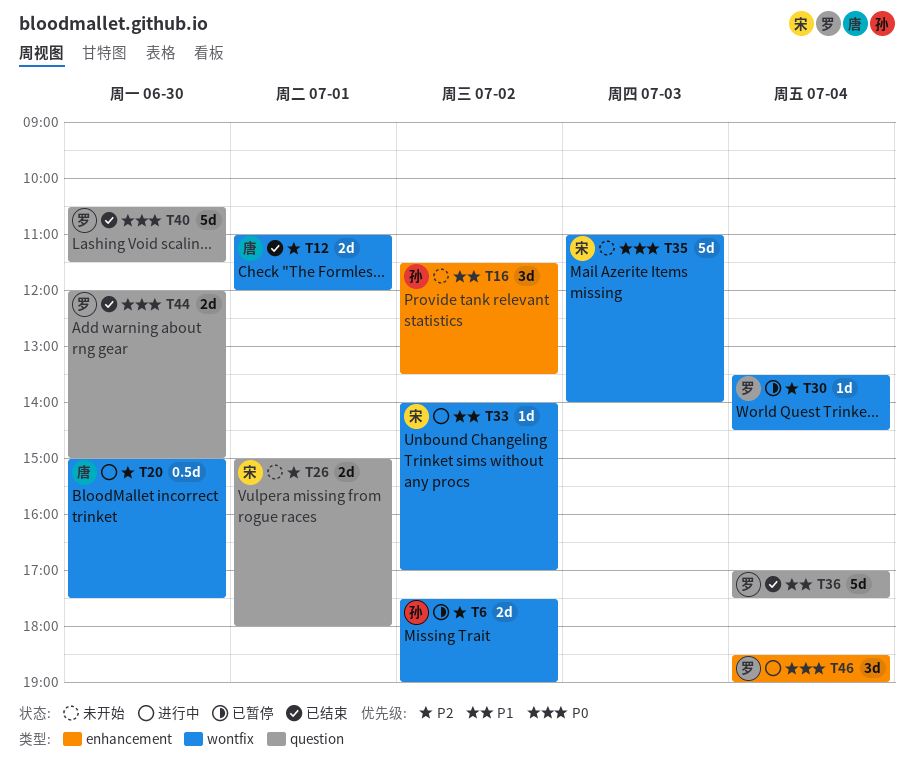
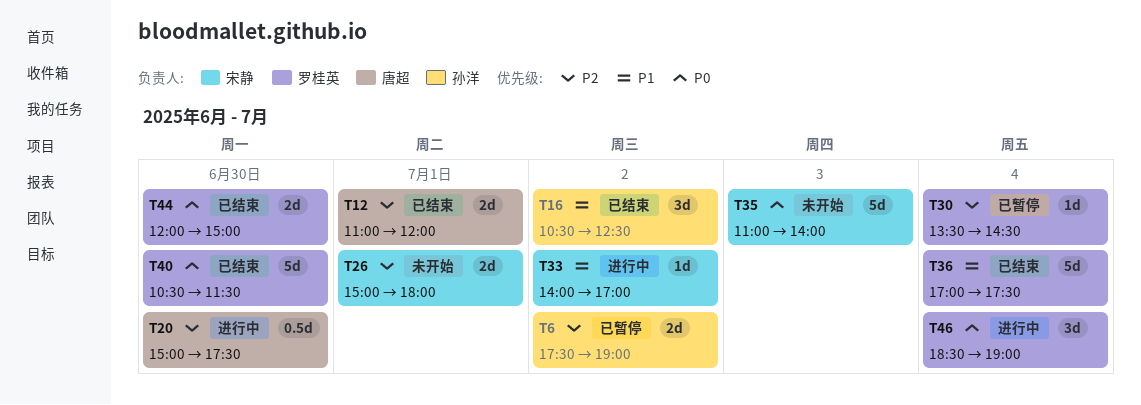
T16, status: 未开始 -> 已结束
T16, begins: 11:30 -> 10:30
T16, ends: 13:30 -> 12:30

